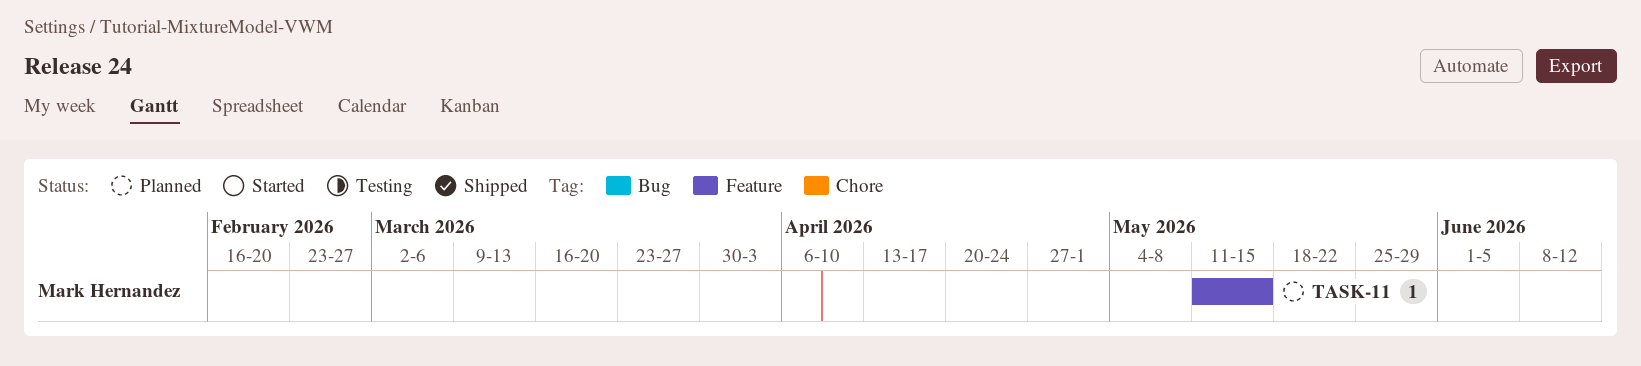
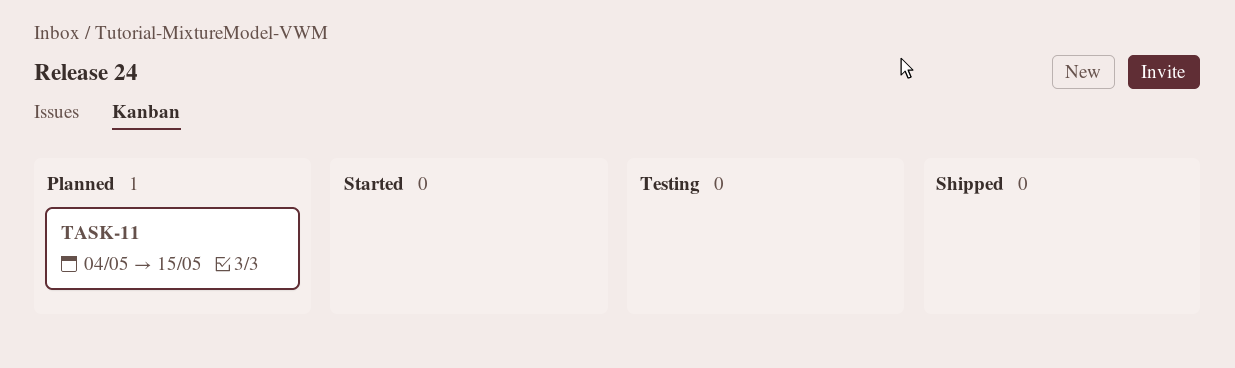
TASK-11, start: May 11 -> May 4

